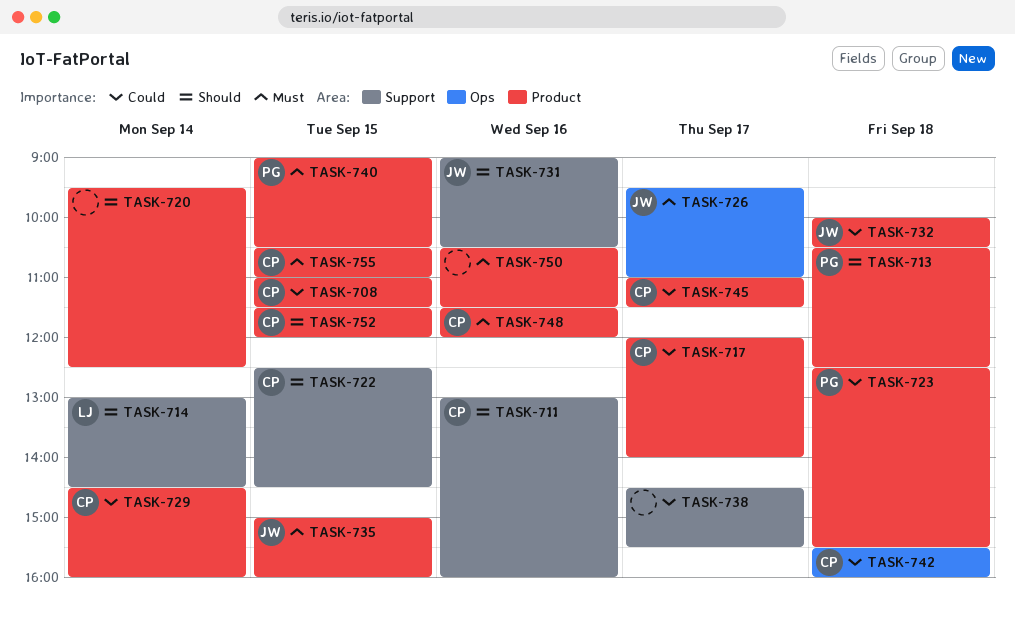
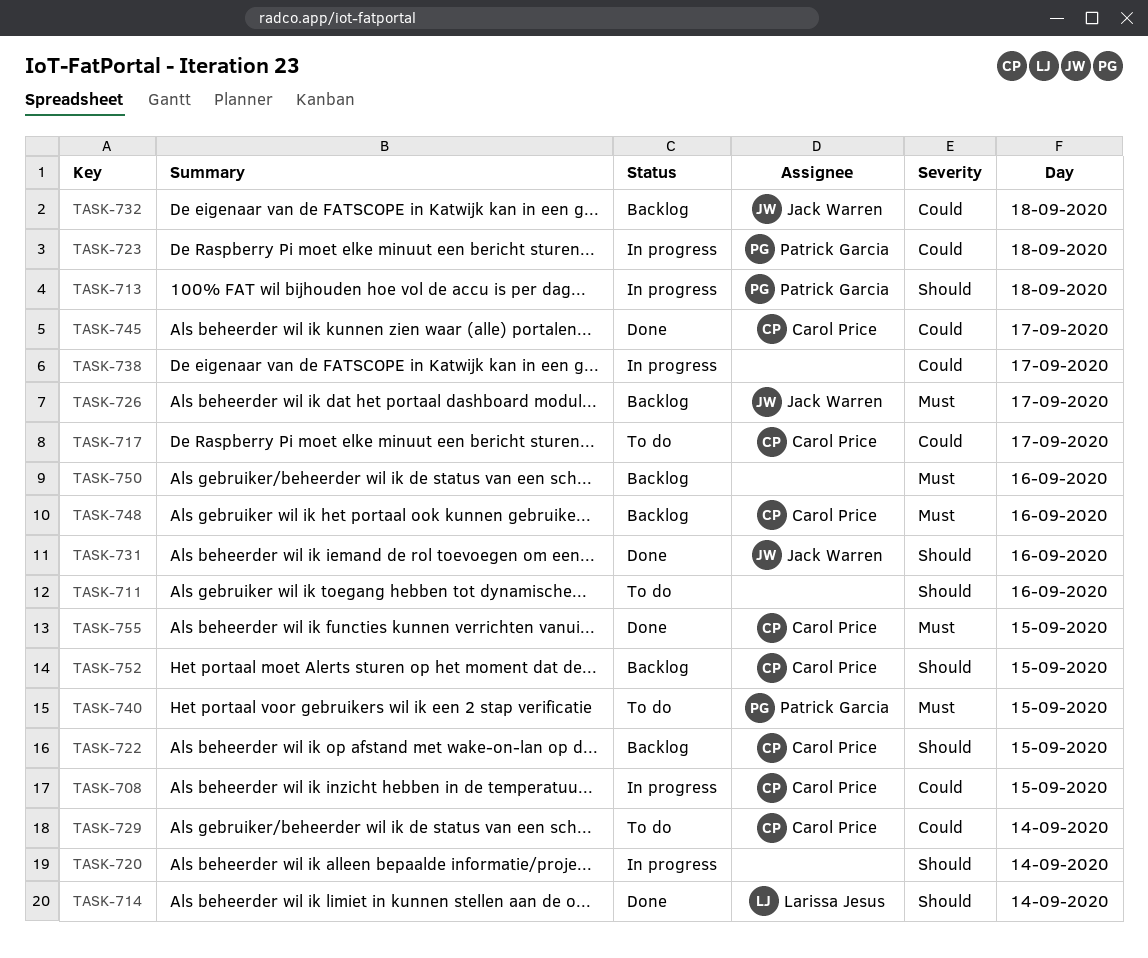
TASK-711, owner: Carol Price -> none
TASK-735: present -> none
TASK-742: present -> none

